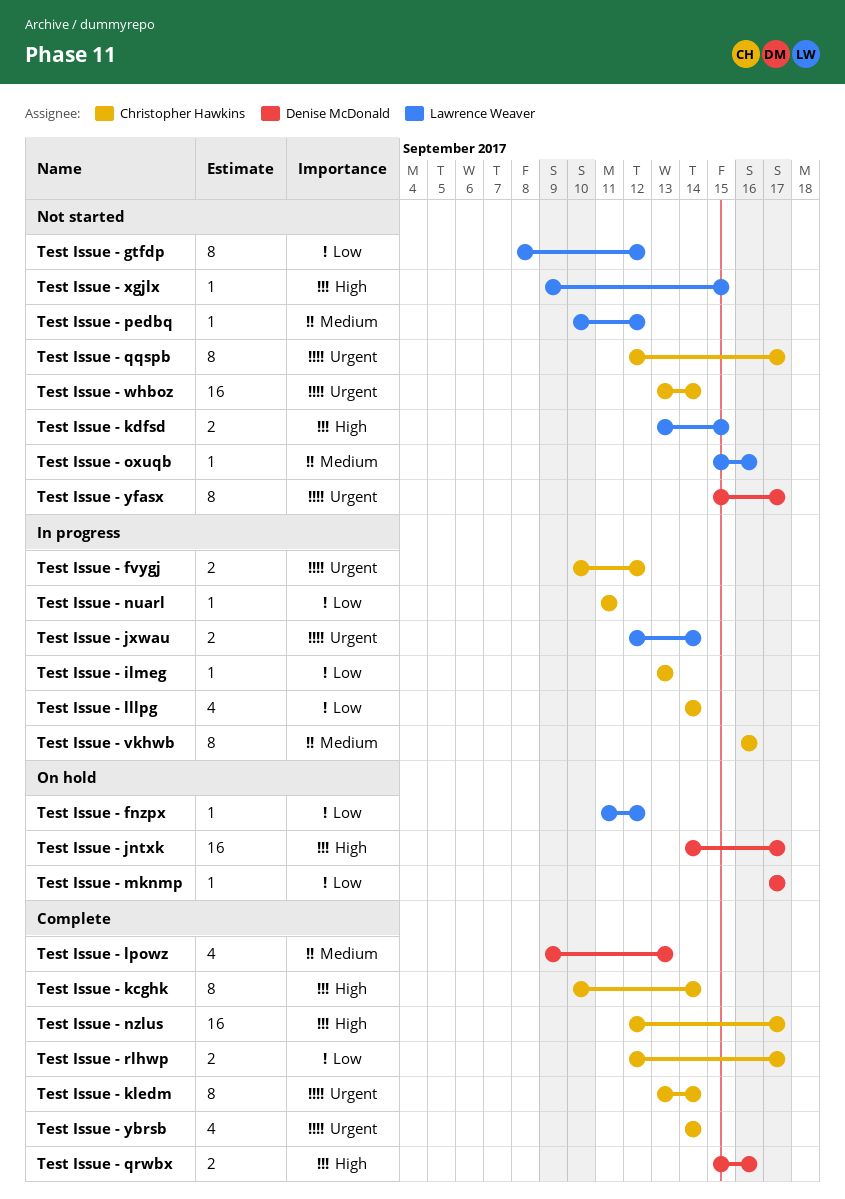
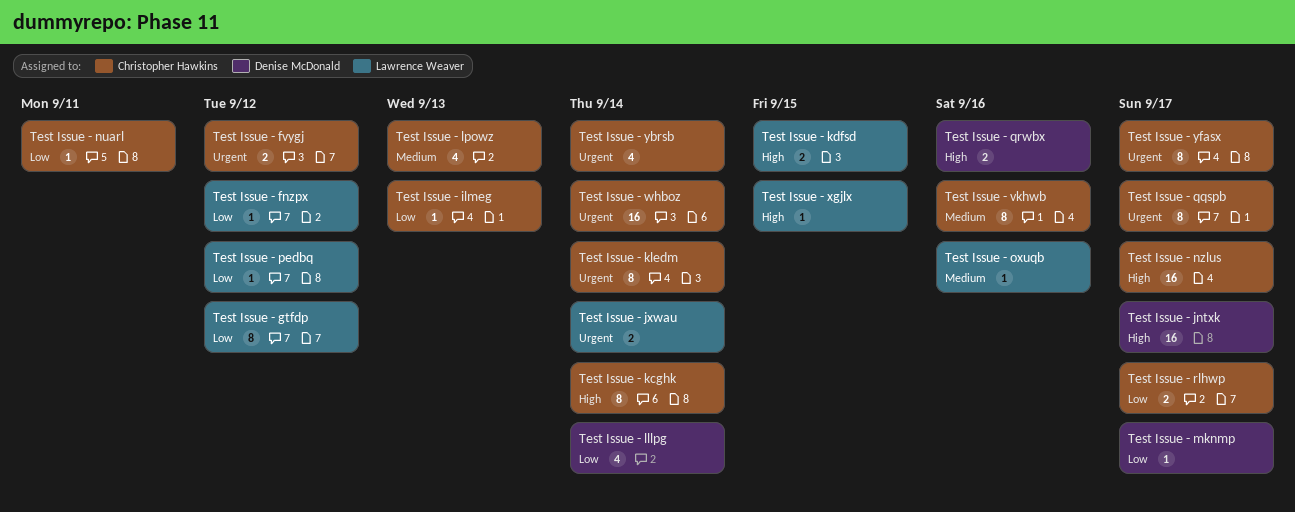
Test Issue - lllpg, owner: Christopher Hawkins -> Denise McDonald
Test Issue - lpowz, owner: Denise McDonald -> Christopher Hawkins
Test Issue - pedbq, priority: Medium -> Low
Test Issue - yfasx, owner: Denise McDonald -> Christopher Hawkins

